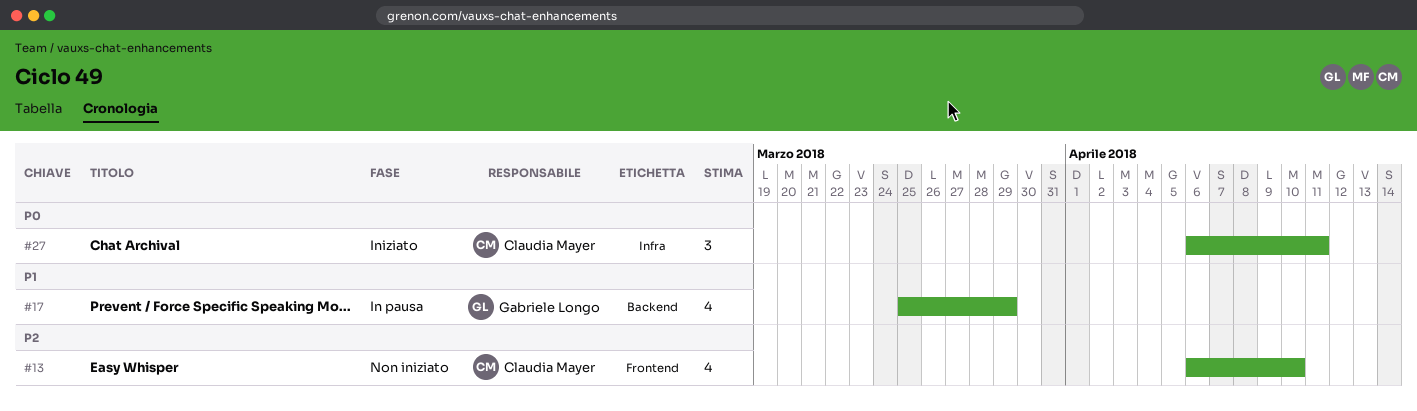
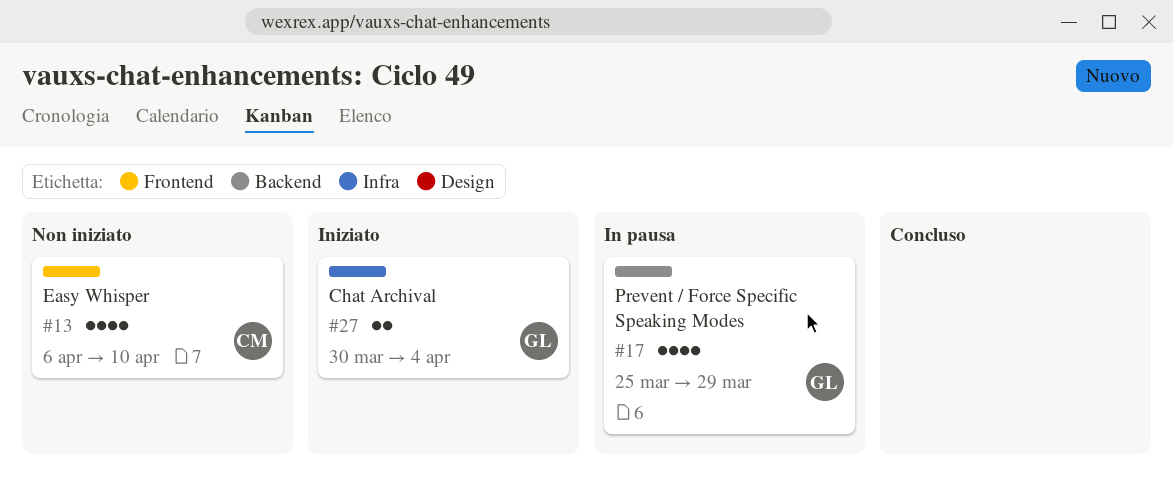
#27, owner: Claudia Mayer -> Gabriele Longo
#27, estimate: 3 -> 2
#27, start: Apr 6 -> Mar 30
#27, due: Apr 11 -> Apr 4

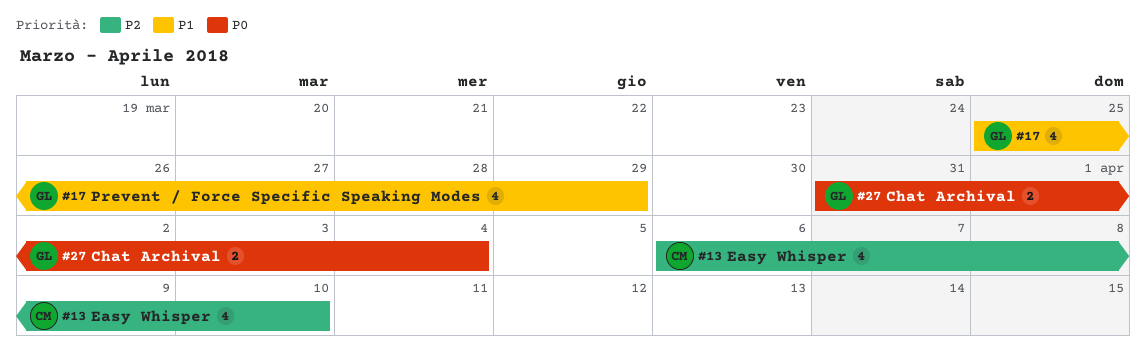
#27, start: Mar 30 -> Mar 31

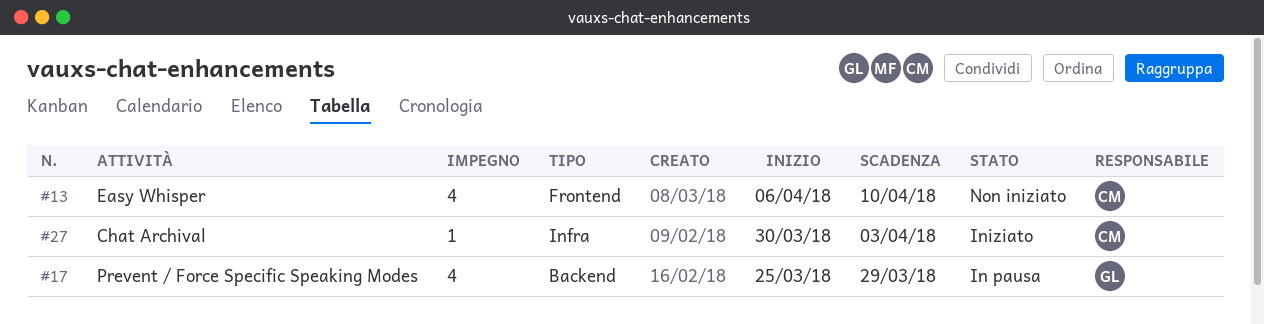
#27, owner: GL -> CM
#27, estimate: 2 -> 1
#27, start: Mar 31 -> Mar 30
#27, due: Apr 4 -> Apr 3

